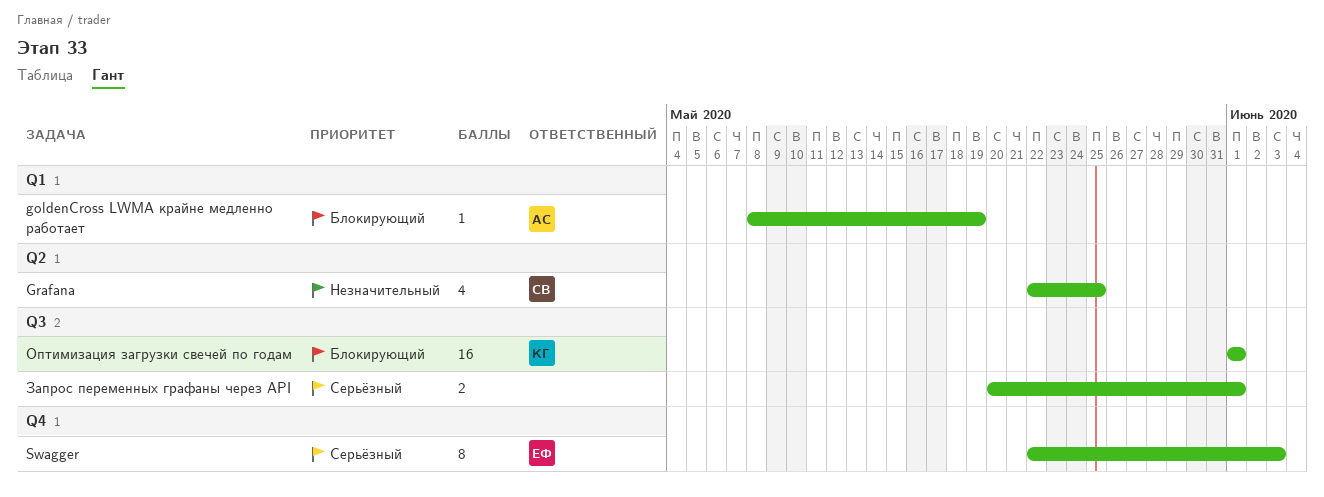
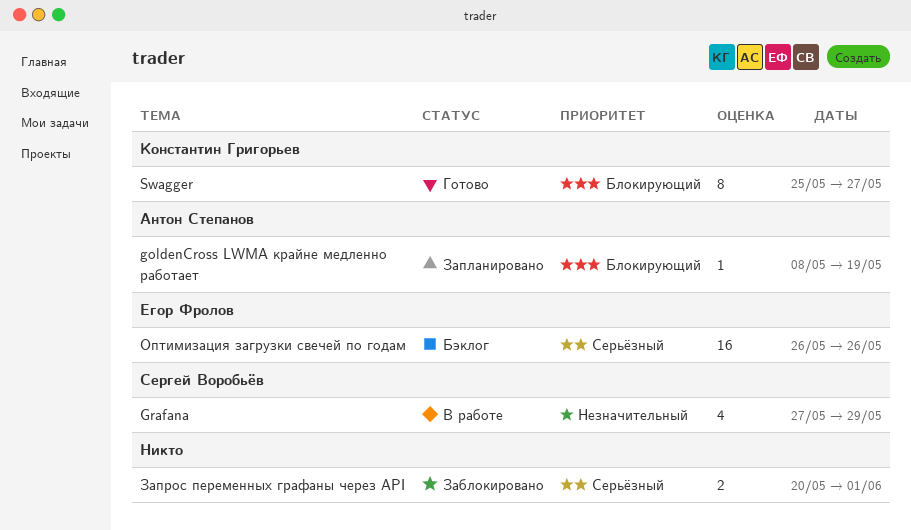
Grafana, start: May 22 -> May 27
Grafana, due: May 25 -> May 29
Swagger, owner: Егор Фролов -> Константин Григорьев
Swagger, priority: Серьёзный -> Блокирующий
Swagger, start: May 22 -> May 25
Swagger, due: Jun 3 -> May 27
Оптимизация загрузки свечей по годам, owner: Константин Григорьев -> Егор Фролов
Оптимизация загрузки свечей по годам, priority: Блокирующий -> Серьёзный
Оптимизация загрузки свечей по годам, start: Jun 1 -> May 26
Оптимизация загрузки свечей по годам, due: Jun 1 -> May 26

